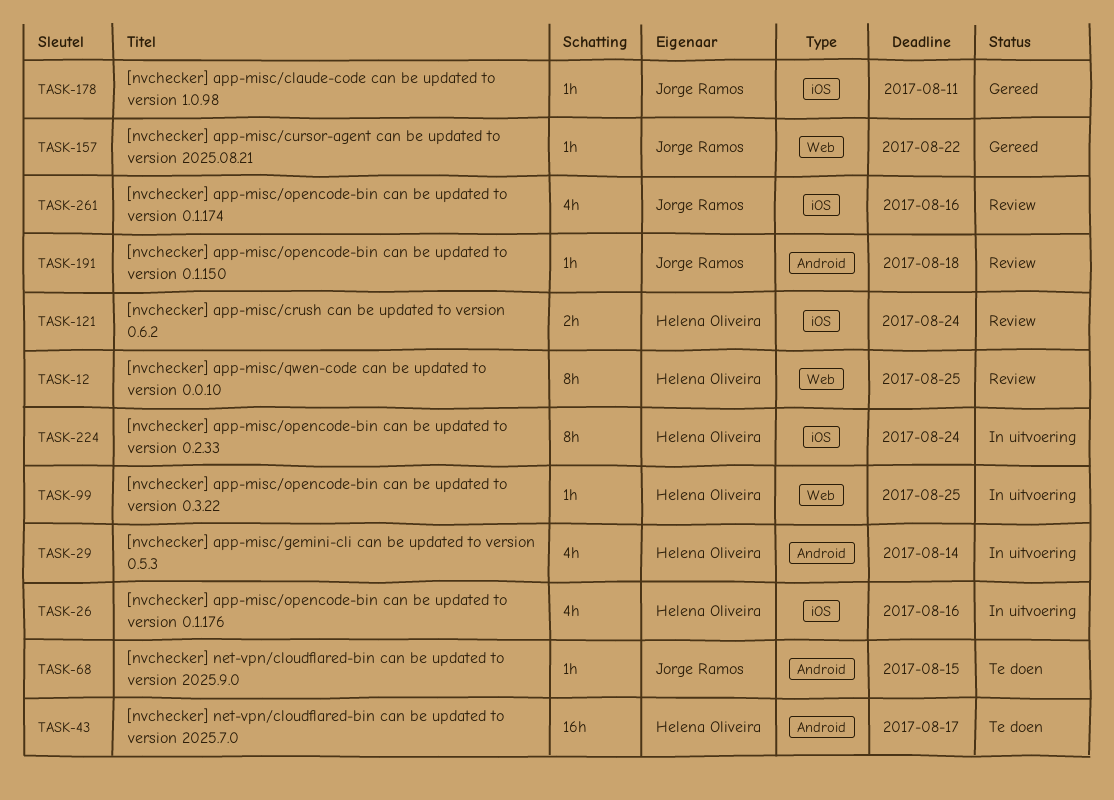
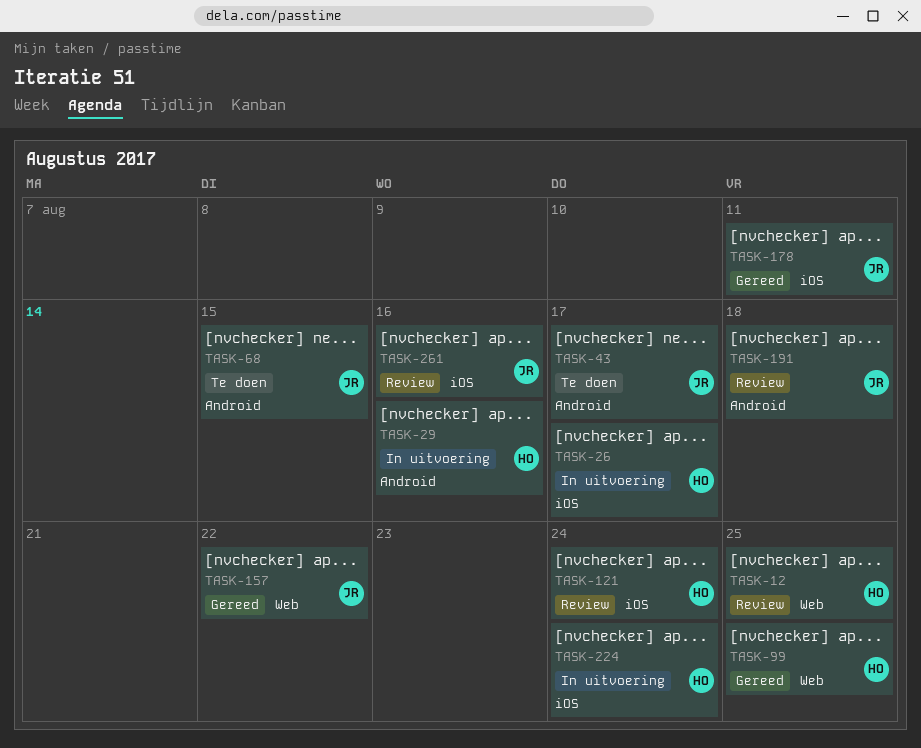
TASK-26, due: Aug 16 -> Aug 17
TASK-29, due: Aug 14 -> Aug 16
TASK-43, owner: Helena Oliveira -> Jorge Ramos
TASK-99, status: In uitvoering -> Gereed

